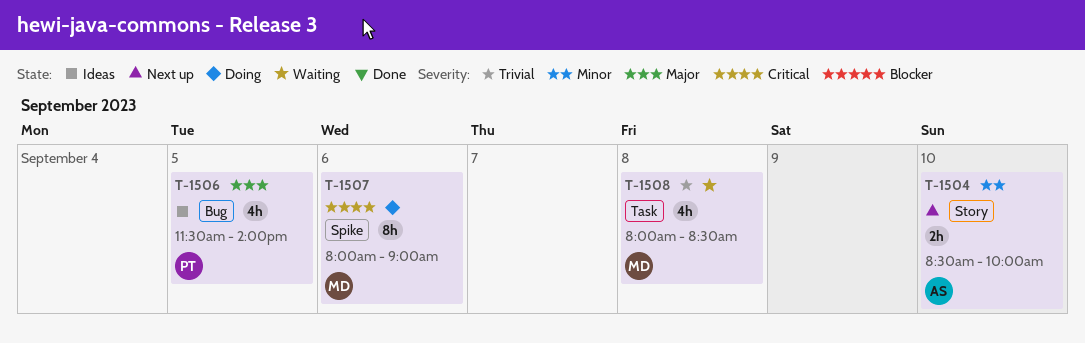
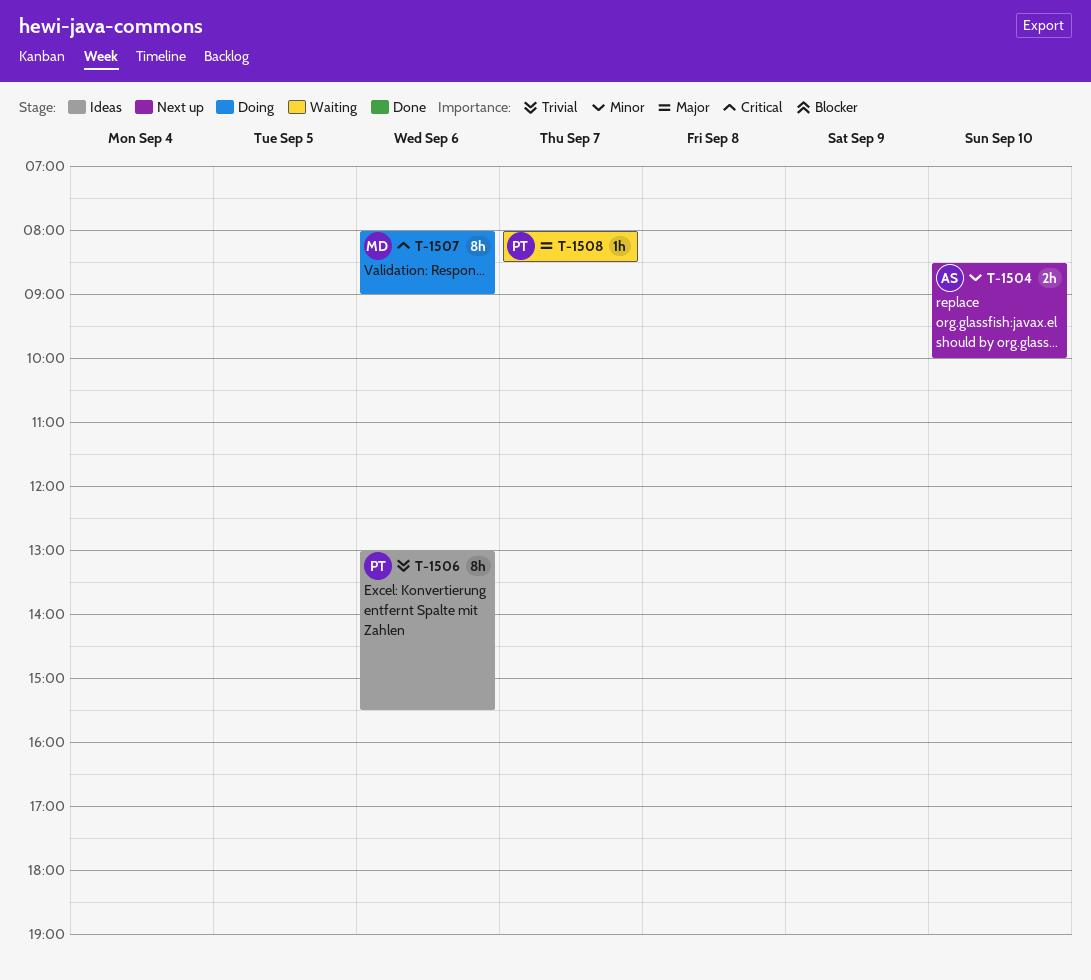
T-1506, priority: Major -> Trivial
T-1506, estimate: 4h -> 8h
T-1506, day: Sep 5 -> Sep 6
T-1506, begins: 11:30 -> 13:00
T-1506, ends: 14:00 -> 15:30
T-1508, owner: MD -> PT
T-1508, priority: Trivial -> Major
T-1508, estimate: 4h -> 1h
T-1508, day: Sep 8 -> Sep 7

